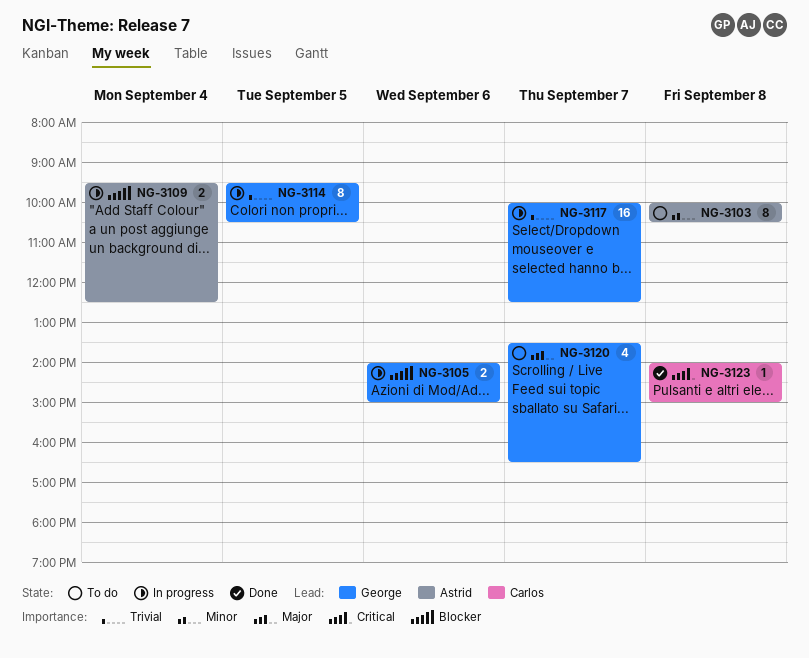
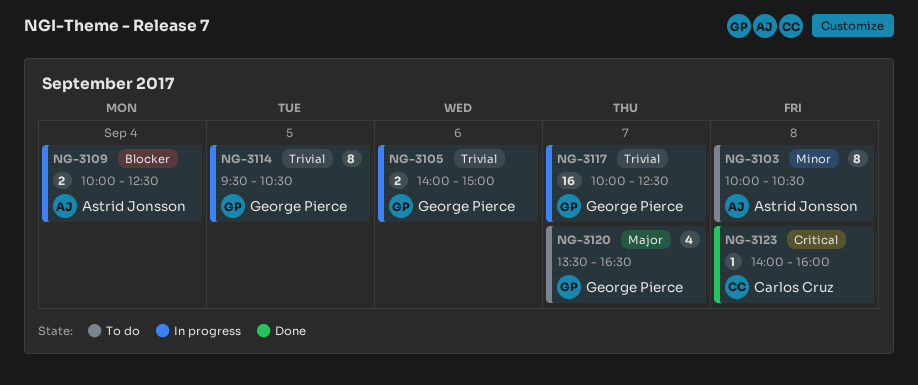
NG-3105, priority: Blocker -> Trivial
NG-3109, begins: 09:30 -> 10:00
NG-3123, ends: 15:00 -> 16:00

